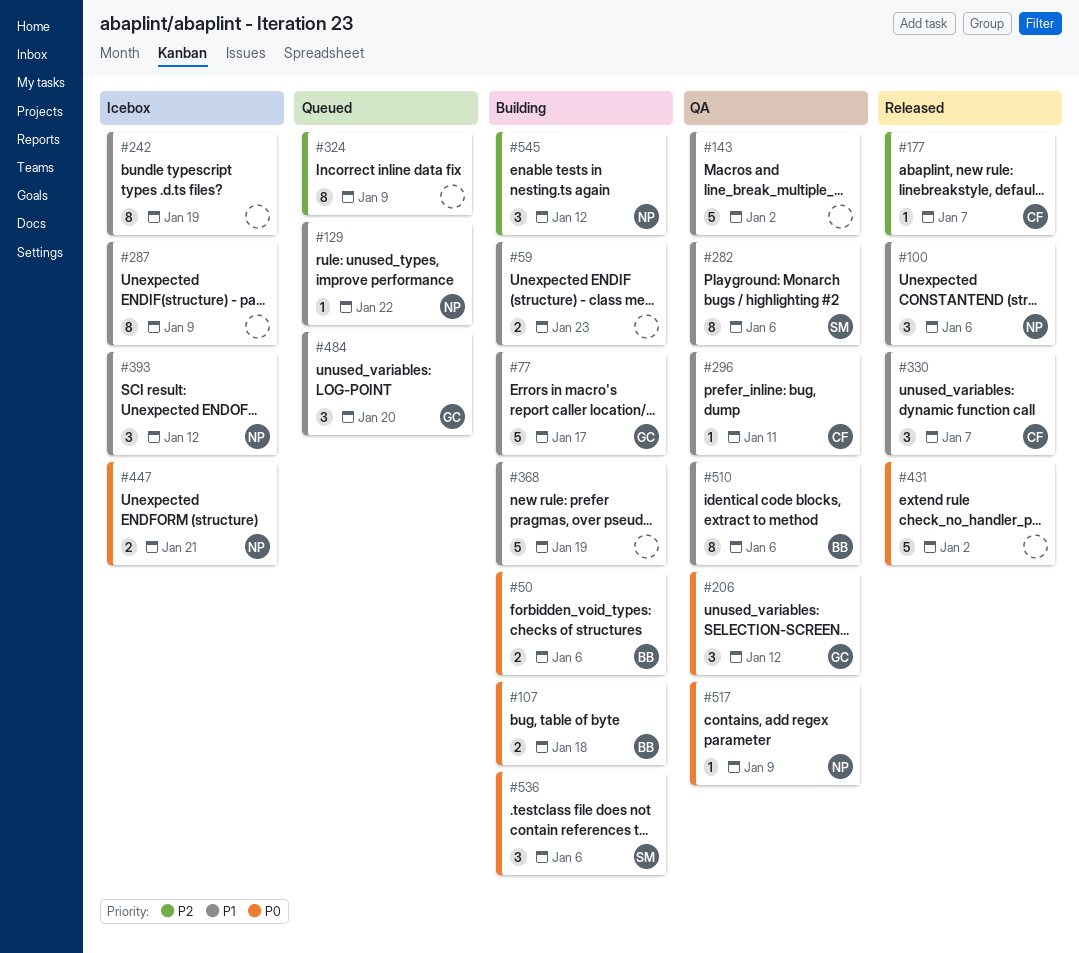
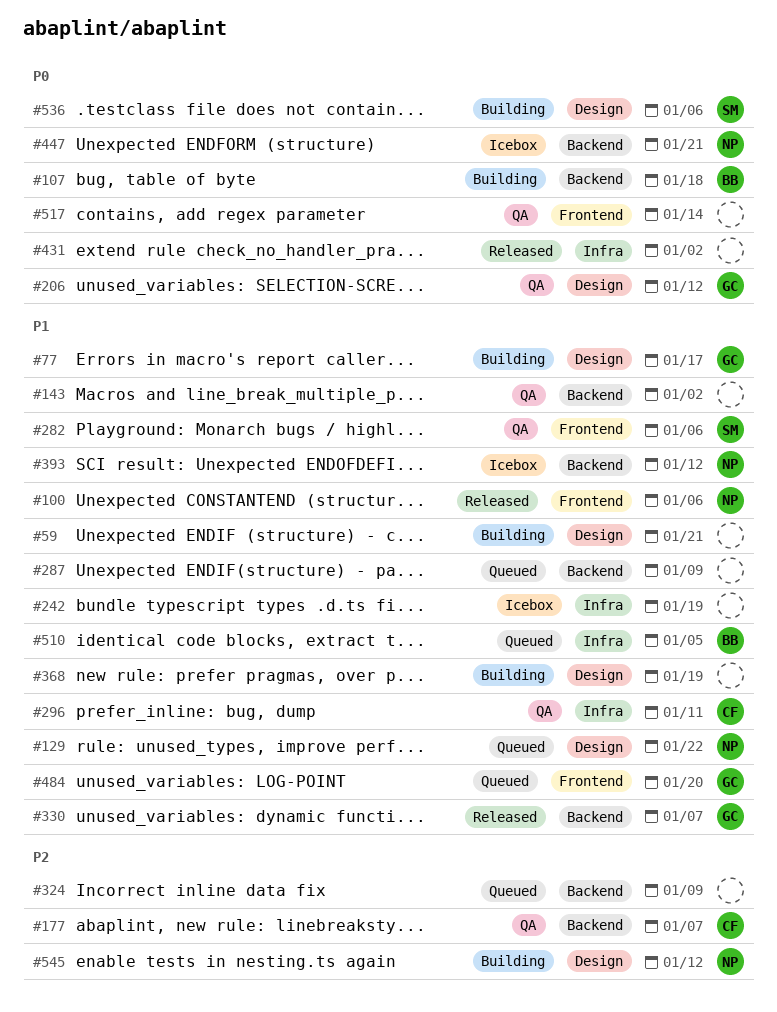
#50: present -> none
#59, due: Jan 23 -> Jan 21
#177, status: Released -> QA
#287, status: Icebox -> Queued
#330, owner: CF -> GC
#510, status: QA -> Queued
#510, due: Jan 6 -> Jan 5
#517, owner: NP -> none
#517, due: Jan 9 -> Jan 14

